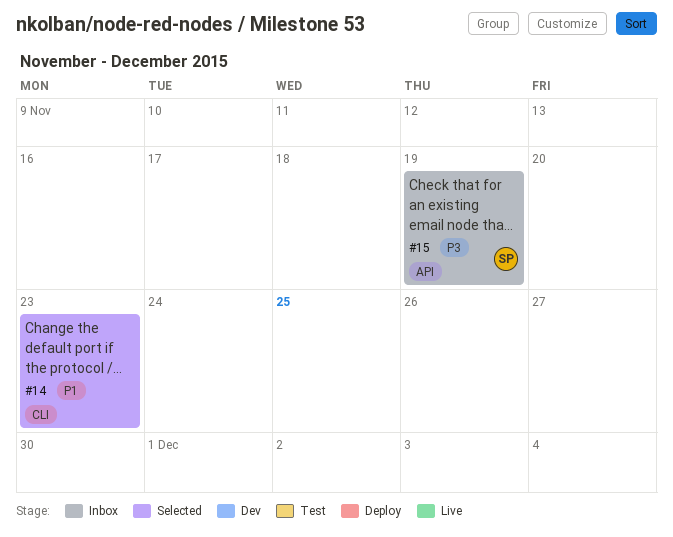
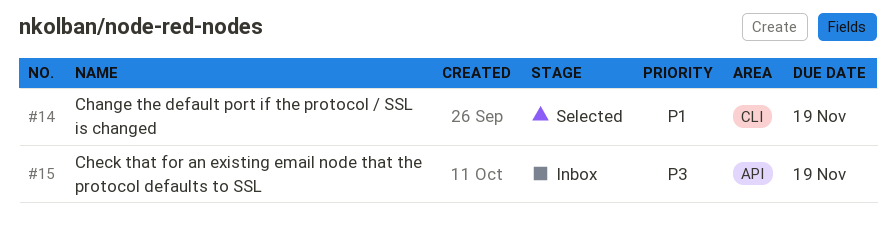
#14, due: Nov 23 -> Nov 19

